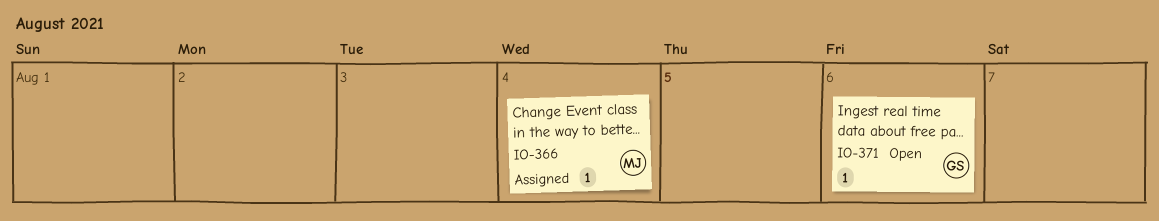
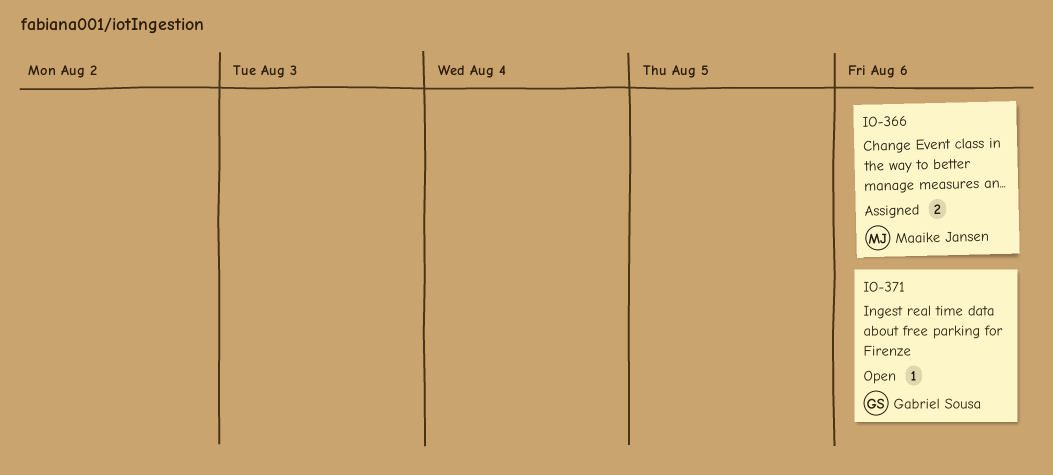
IO-366, estimate: 1 -> 2
IO-366, due: Aug 4 -> Aug 6

